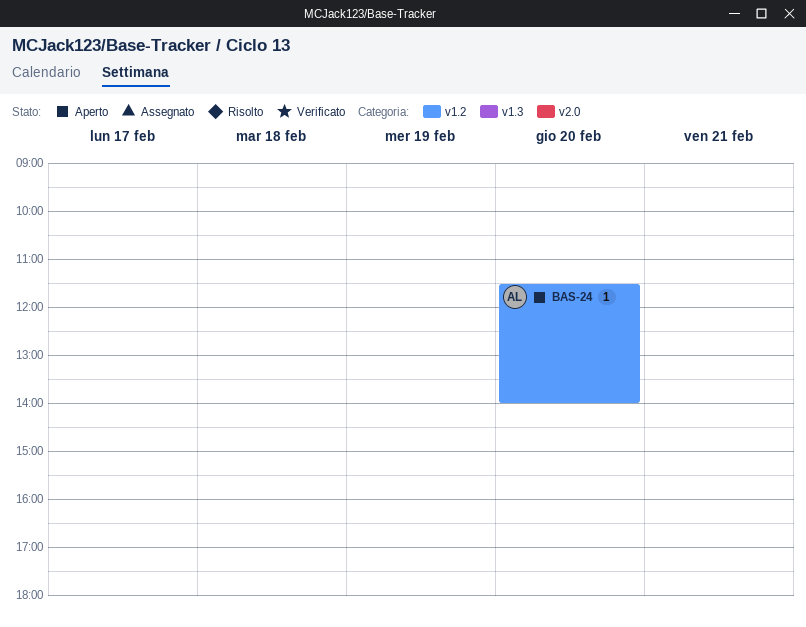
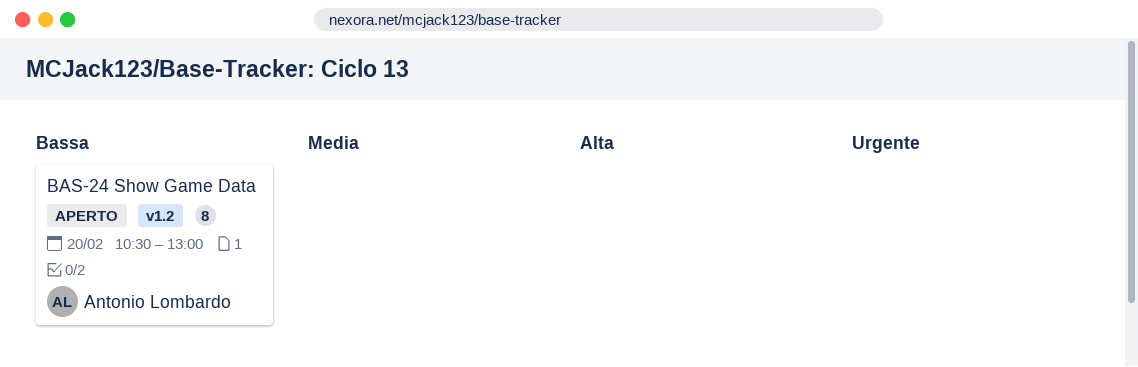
BAS-24, estimate: 1 -> 8
BAS-24, begins: 11:30 -> 10:30
BAS-24, ends: 14:00 -> 13:00

